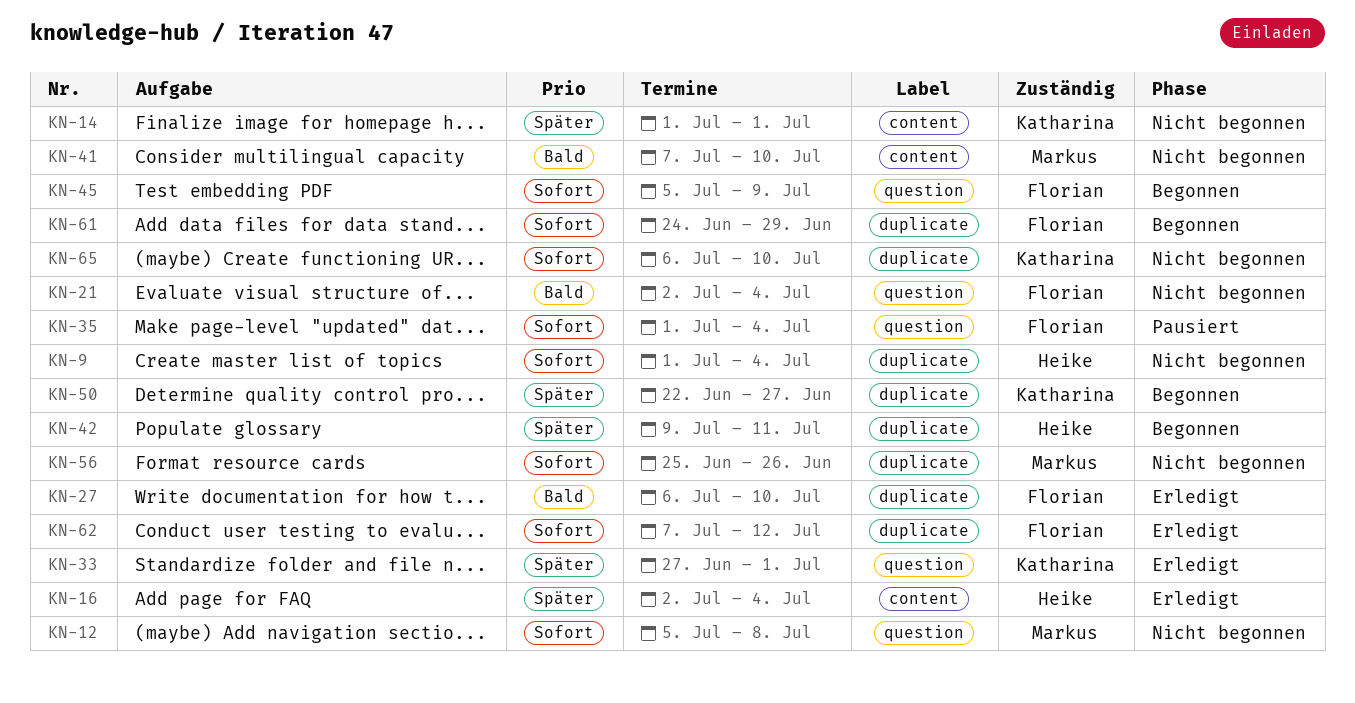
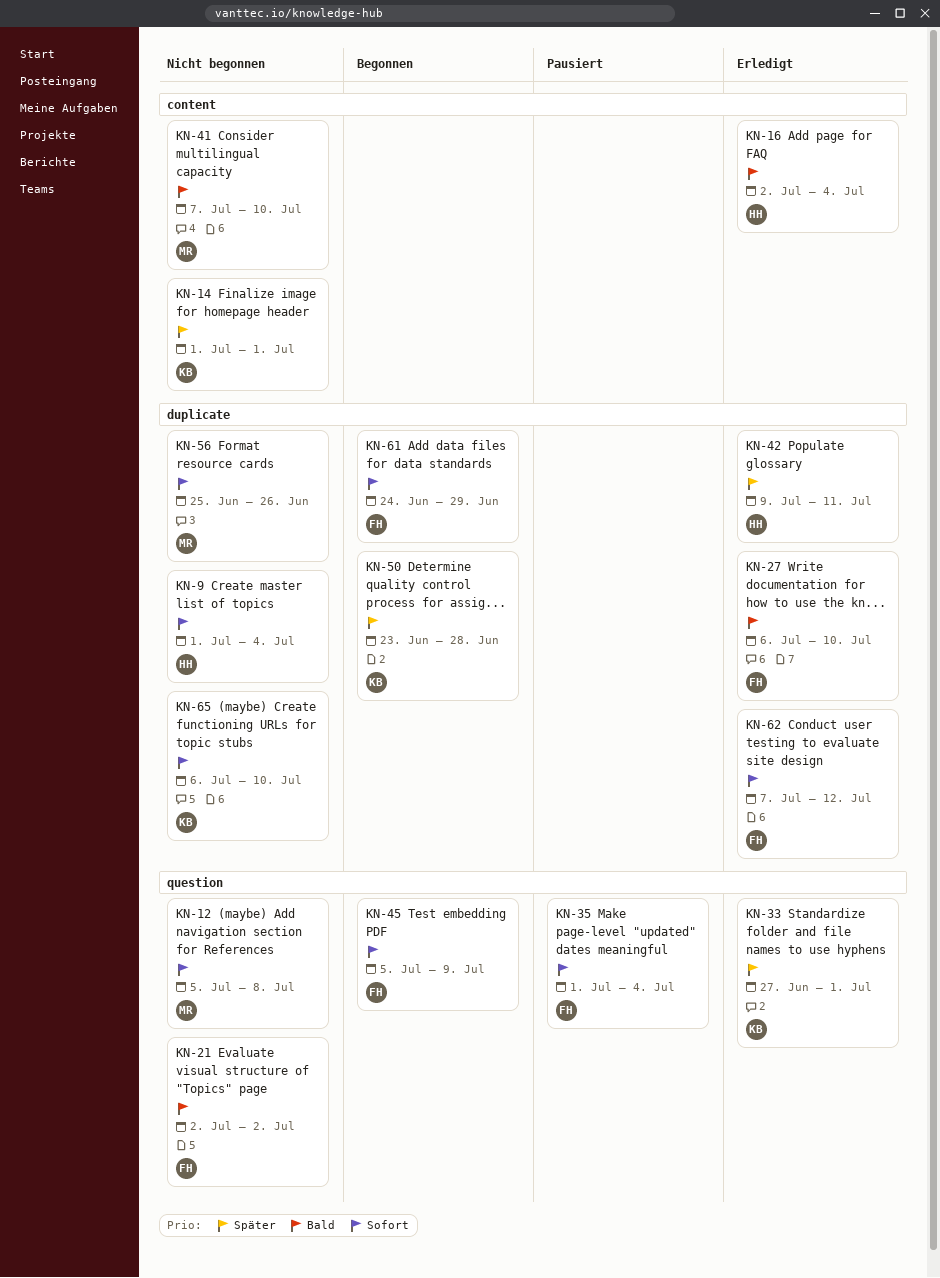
KN-16, priority: Später -> Bald
KN-21, due: Jul 4 -> Jul 2
KN-42, status: Begonnen -> Erledigt
KN-50, start: Jun 22 -> Jun 23
KN-50, due: Jun 27 -> Jun 28

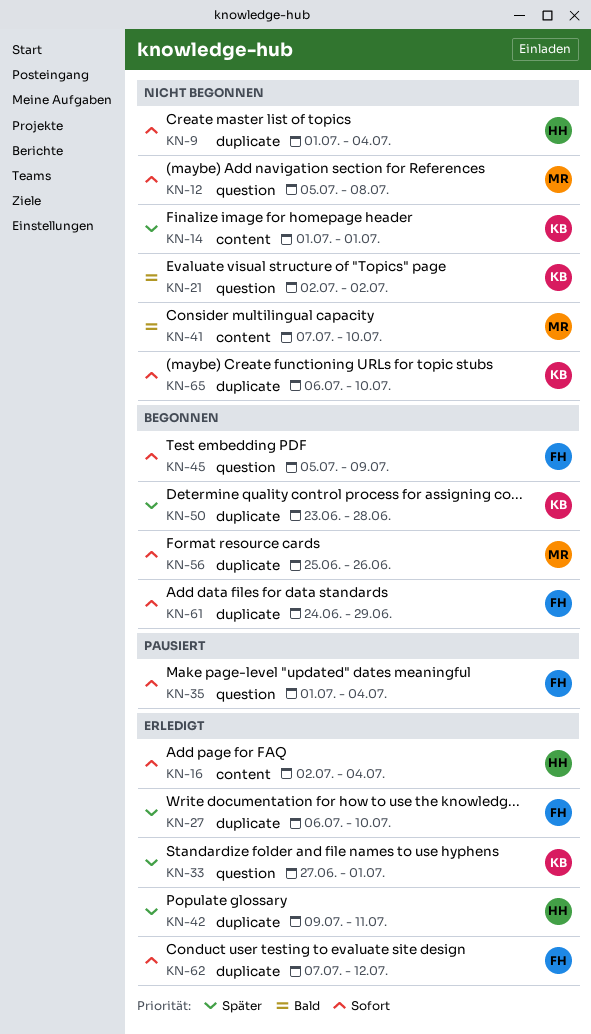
KN-16, priority: Bald -> Sofort
KN-21, owner: FH -> KB
KN-27, priority: Bald -> Später
KN-56, status: Nicht begonnen -> Begonnen

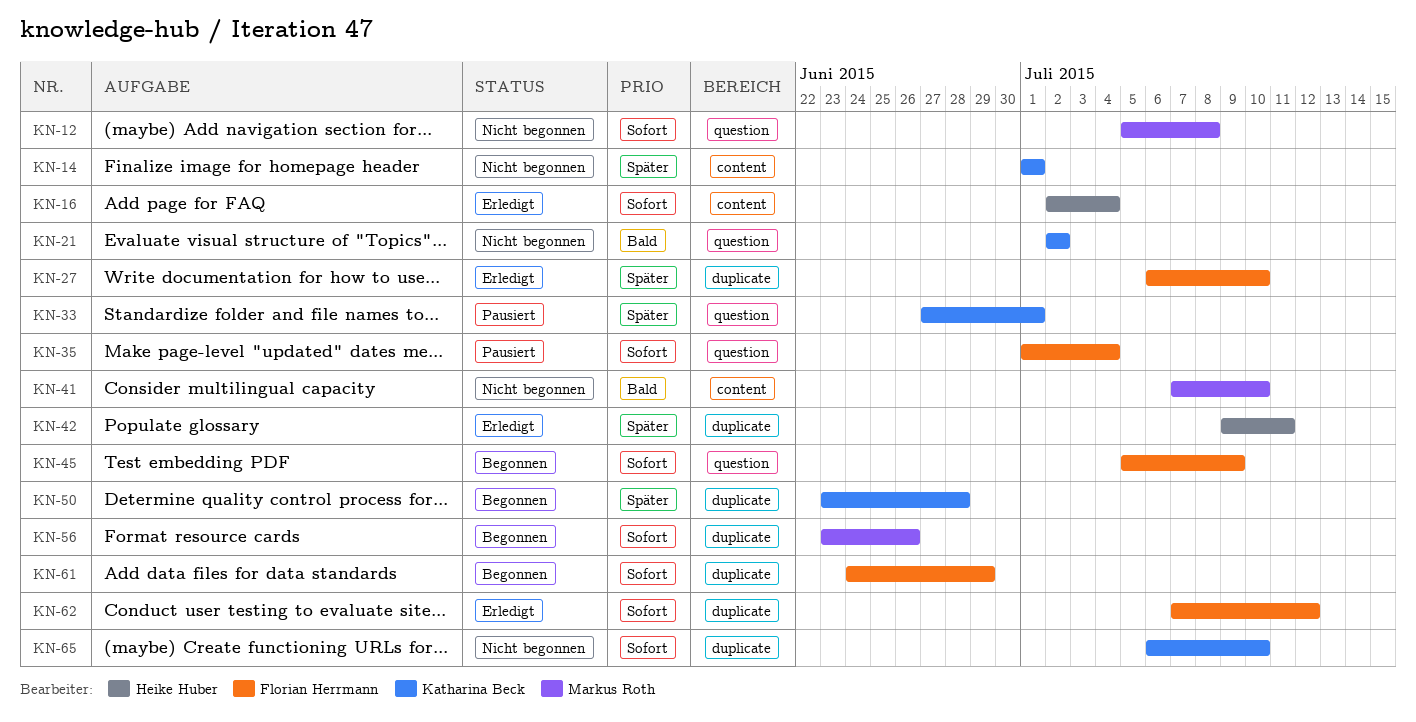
KN-9: present -> none
KN-33, status: Erledigt -> Pausiert
KN-56, start: Jun 25 -> Jun 23

